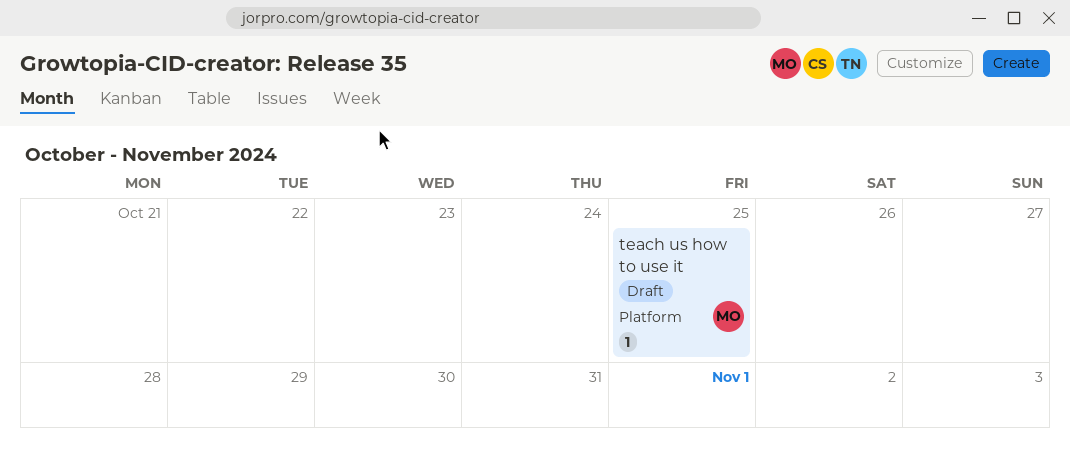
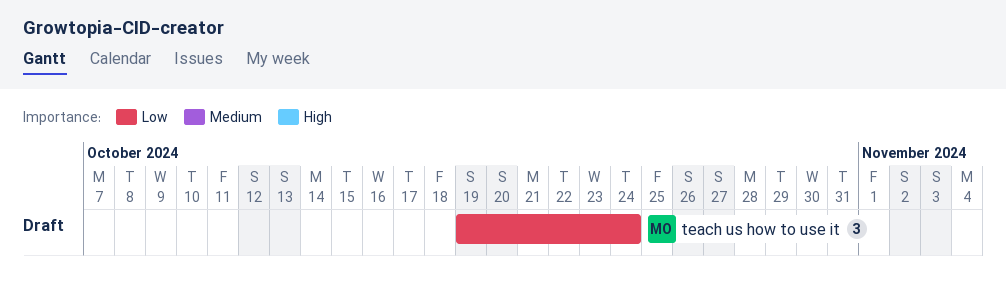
teach us how to use it, estimate: 1 -> 3
teach us how to use it, due: Oct 25 -> Oct 24

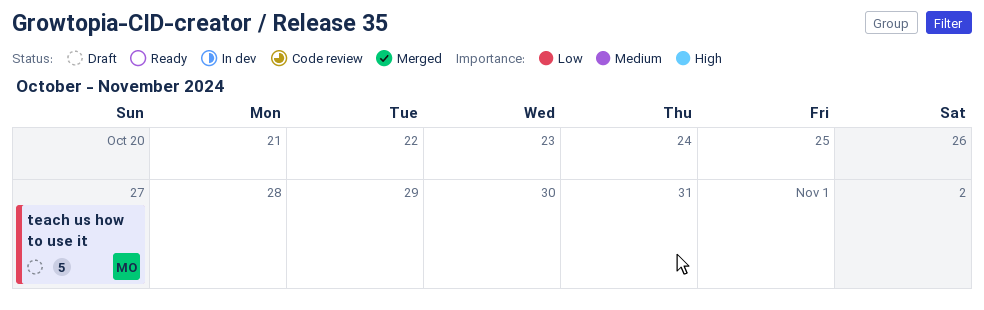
teach us how to use it, estimate: 3 -> 5
teach us how to use it, due: Oct 24 -> Oct 27

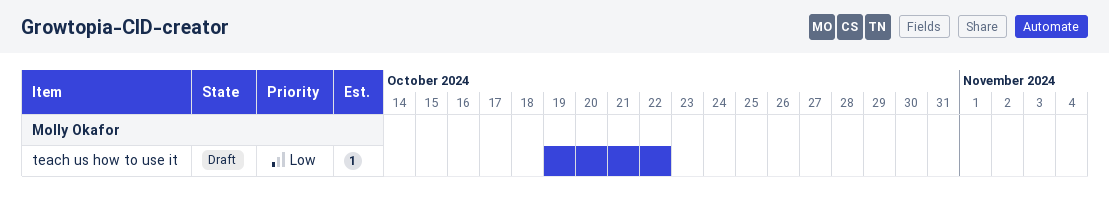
teach us how to use it, estimate: 5 -> 1
teach us how to use it, due: Oct 27 -> Oct 22

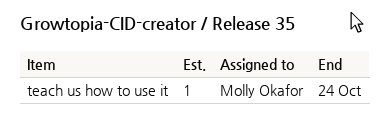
teach us how to use it, due: Oct 22 -> Oct 24

